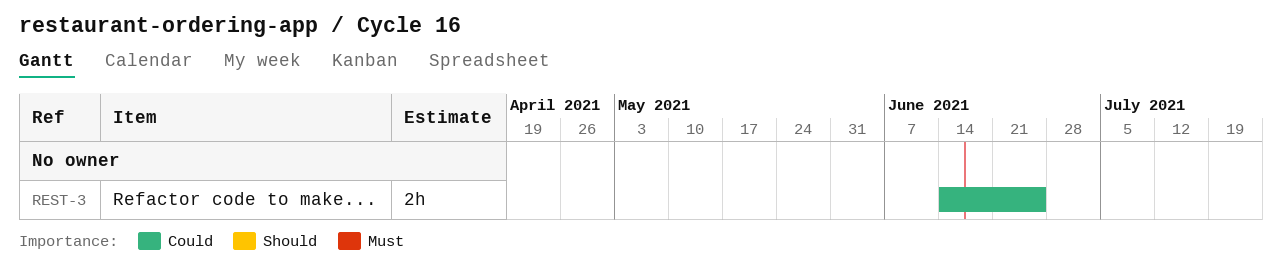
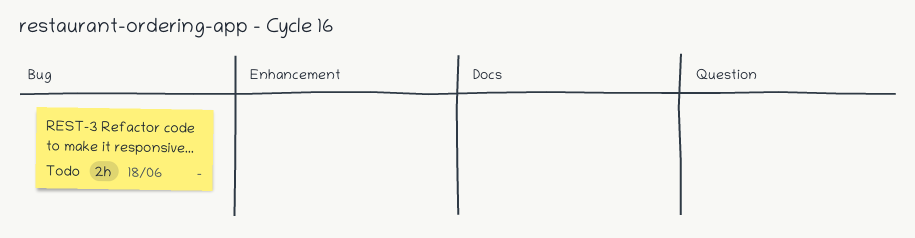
REST-3, due: Jun 25 -> Jun 18

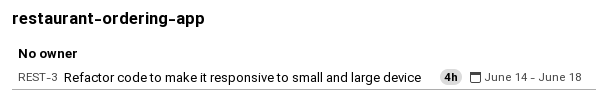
REST-3, estimate: 2h -> 4h

